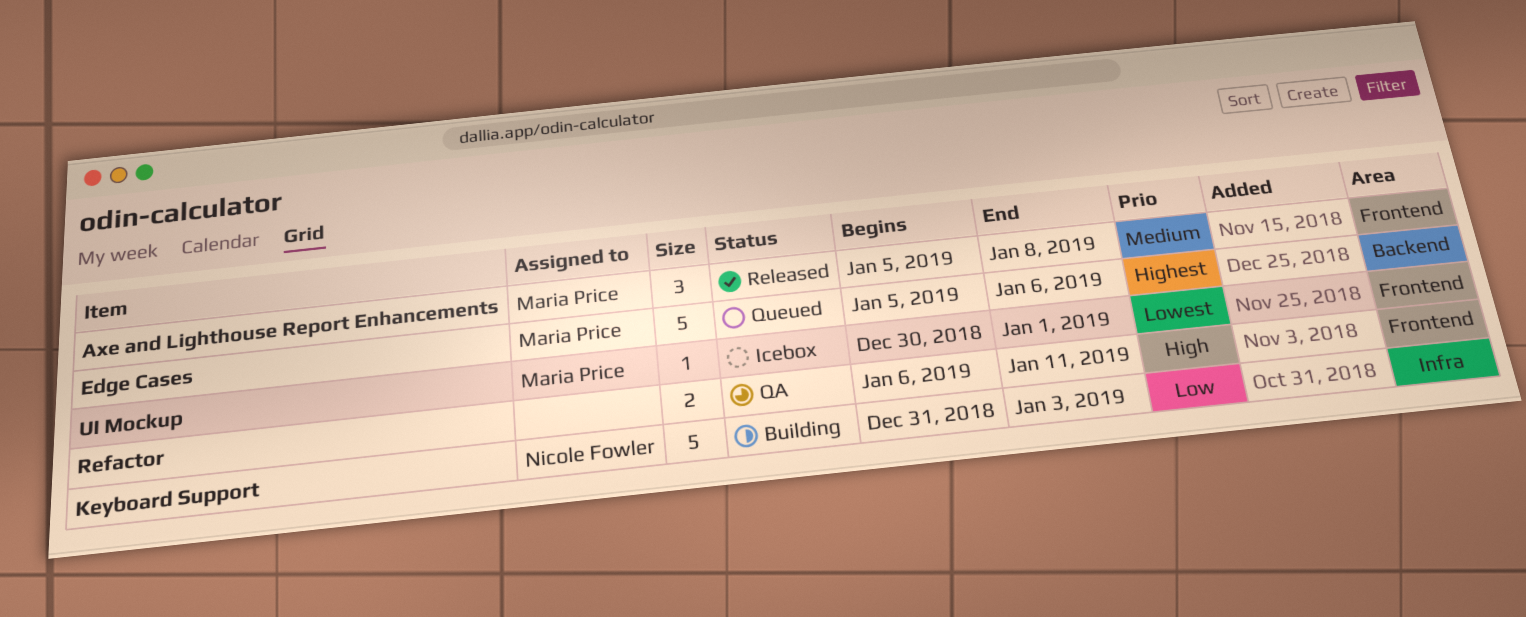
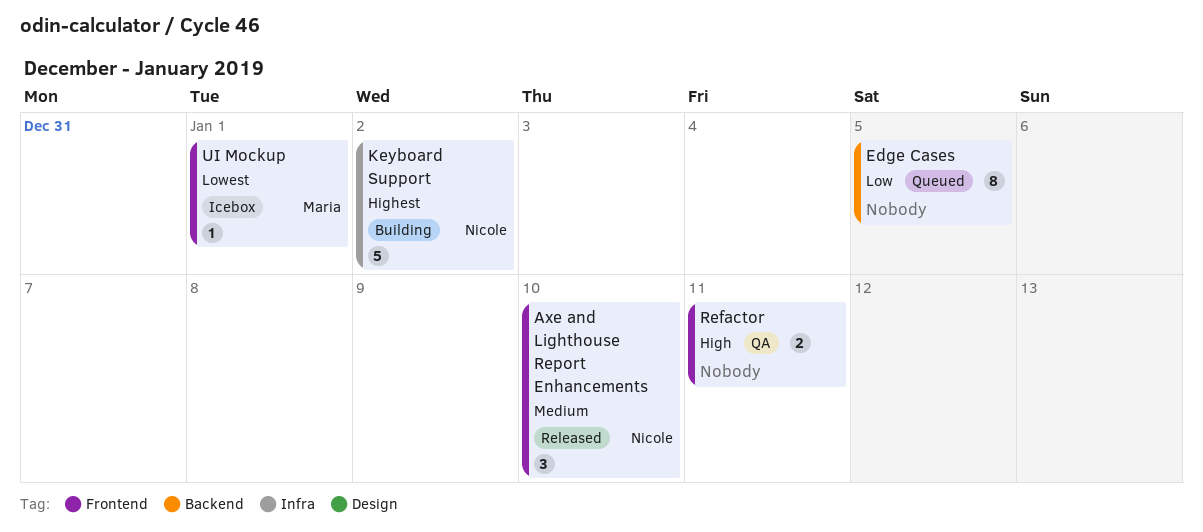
Axe and Lighthouse Report Enhancements, owner: Maria Price -> Nicole Fowler
Axe and Lighthouse Report Enhancements, due: Jan 8 -> Jan 10
Edge Cases, owner: Maria Price -> none
Edge Cases, priority: Highest -> Low
Edge Cases, estimate: 5 -> 8
Edge Cases, due: Jan 6 -> Jan 5
Keyboard Support, priority: Low -> Highest
Keyboard Support, due: Jan 3 -> Jan 2

